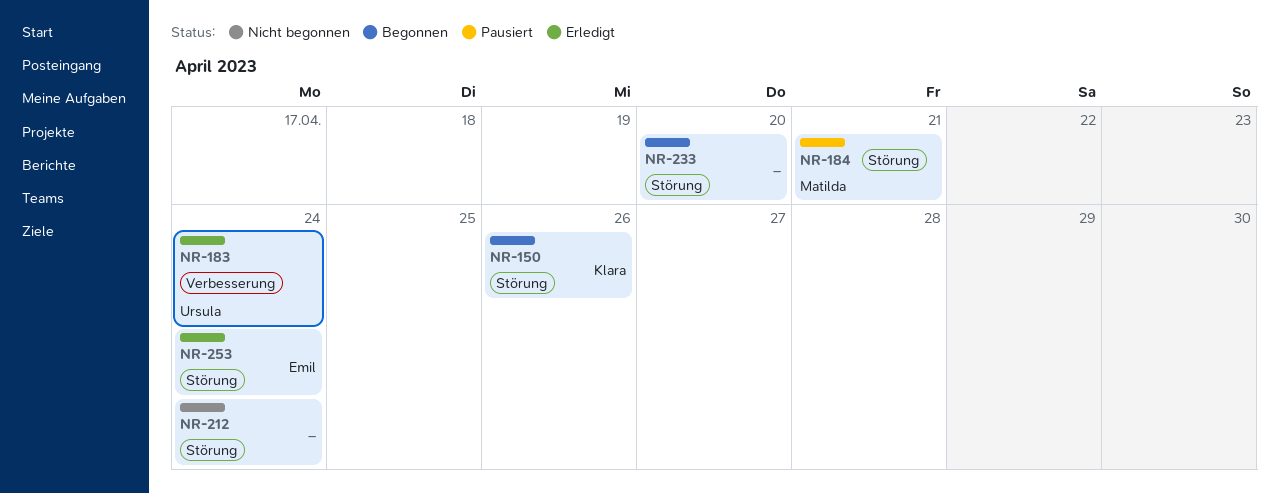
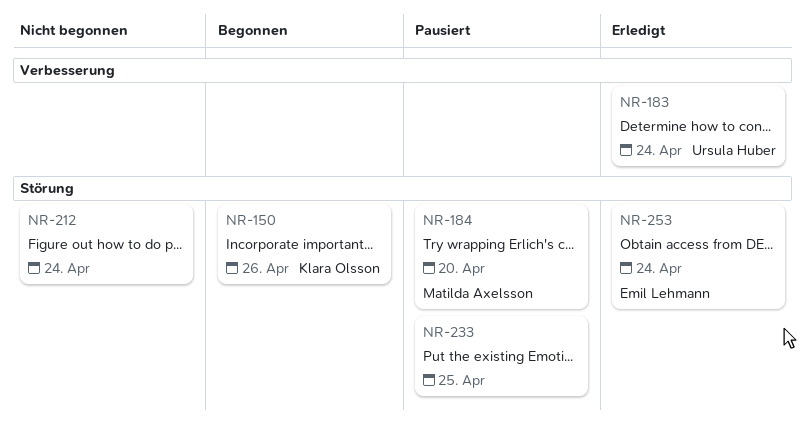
NR-184, due: Apr 21 -> Apr 20
NR-233, status: Begonnen -> Pausiert
NR-233, due: Apr 20 -> Apr 25

